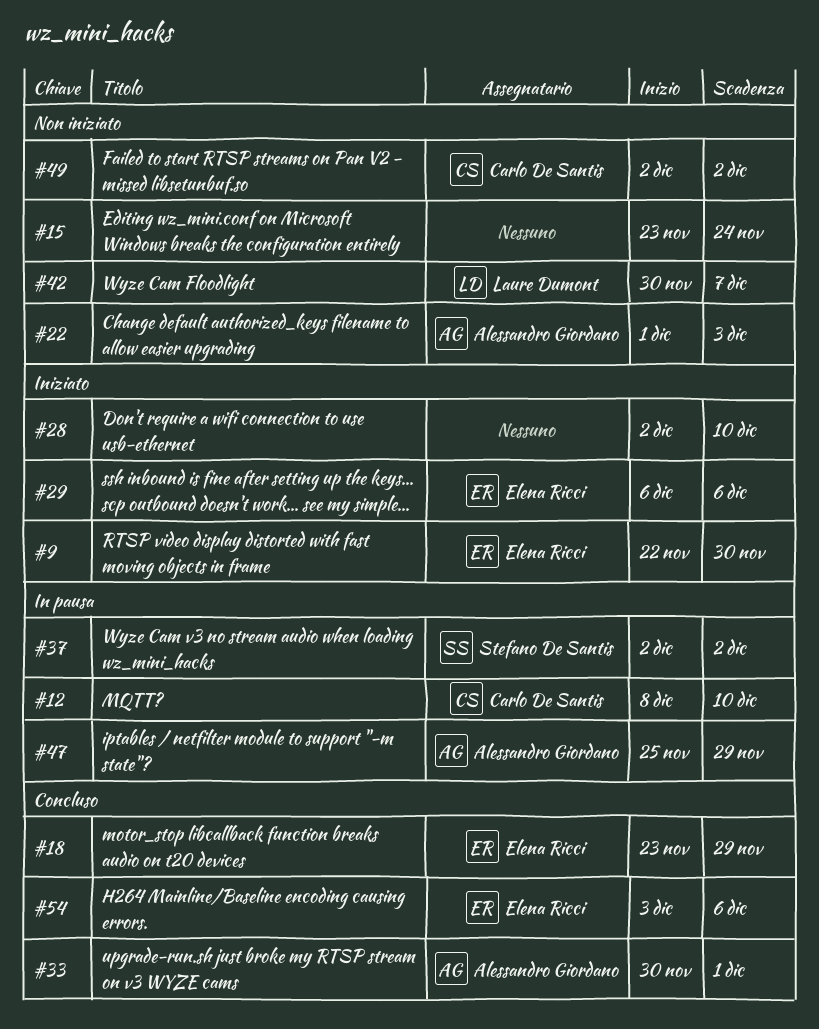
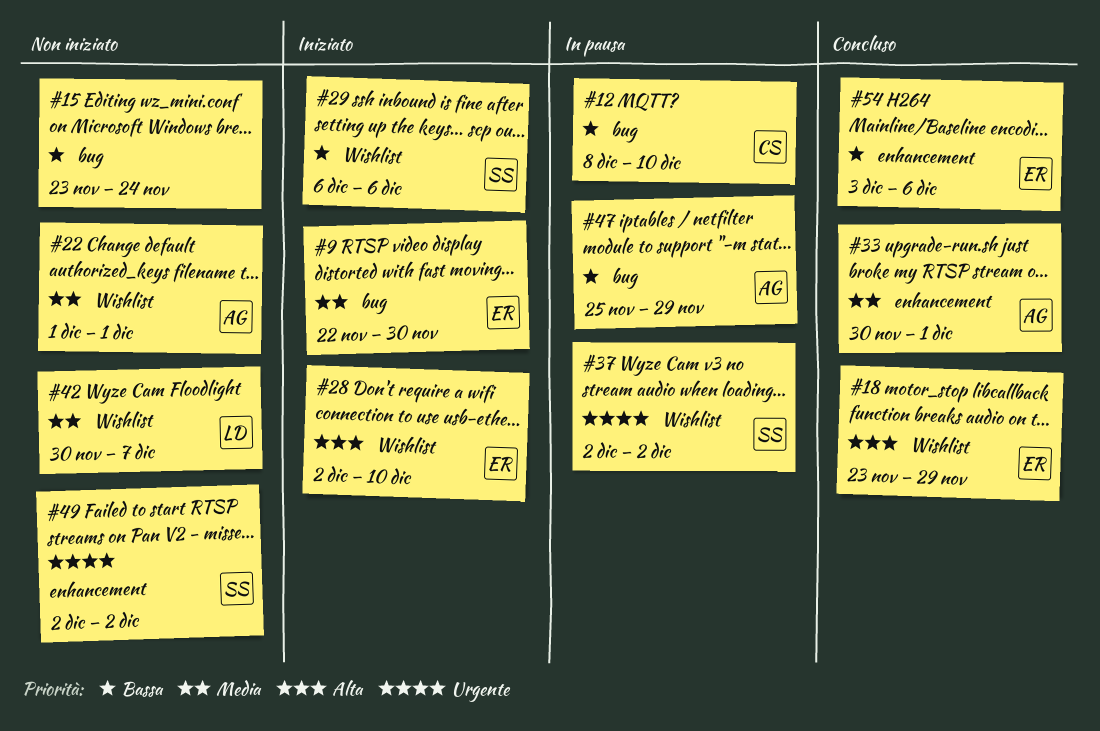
#22, due: Dec 3 -> Dec 1
#28, owner: none -> Elena Ricci
#29, owner: Elena Ricci -> Stefano De Santis
#49, owner: Carlo De Santis -> Stefano De Santis

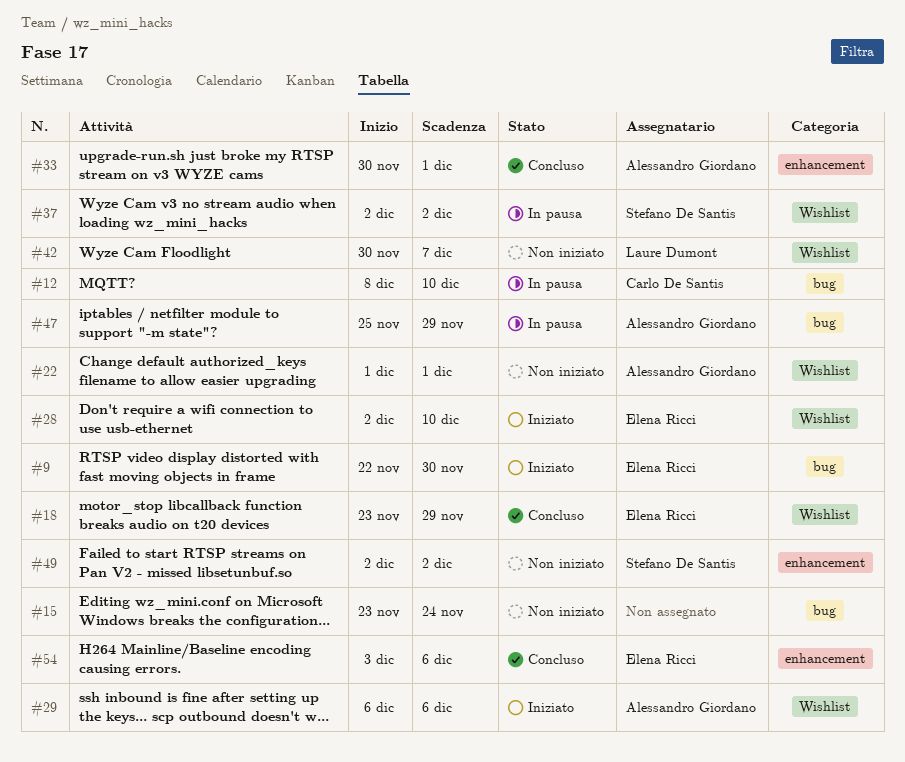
#29, owner: Stefano De Santis -> Alessandro Giordano

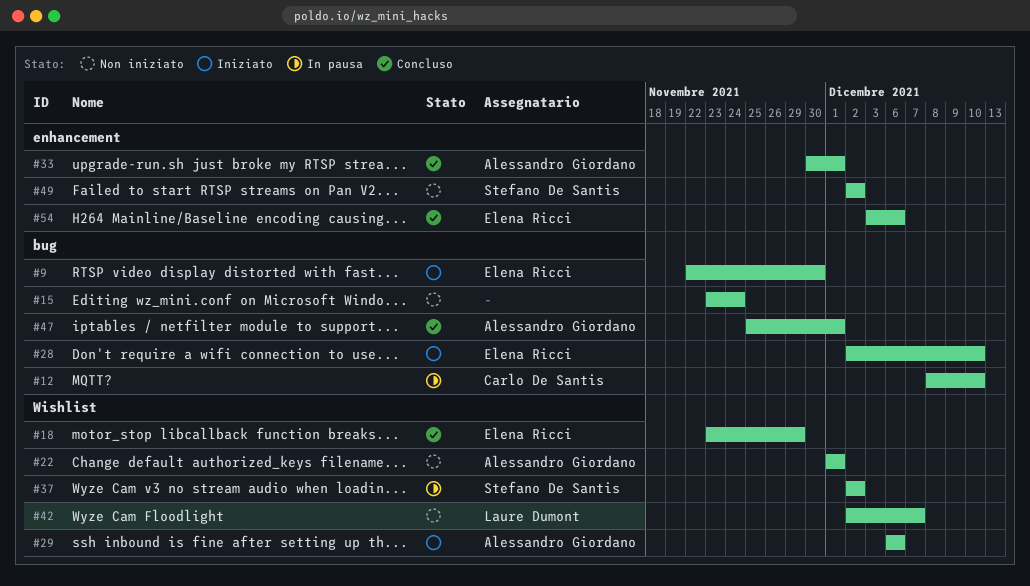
#28, label: Wishlist -> bug
#42, start: Nov 30 -> Dec 2
#47, status: In pausa -> Concluso
#47, due: Nov 29 -> Dec 1

